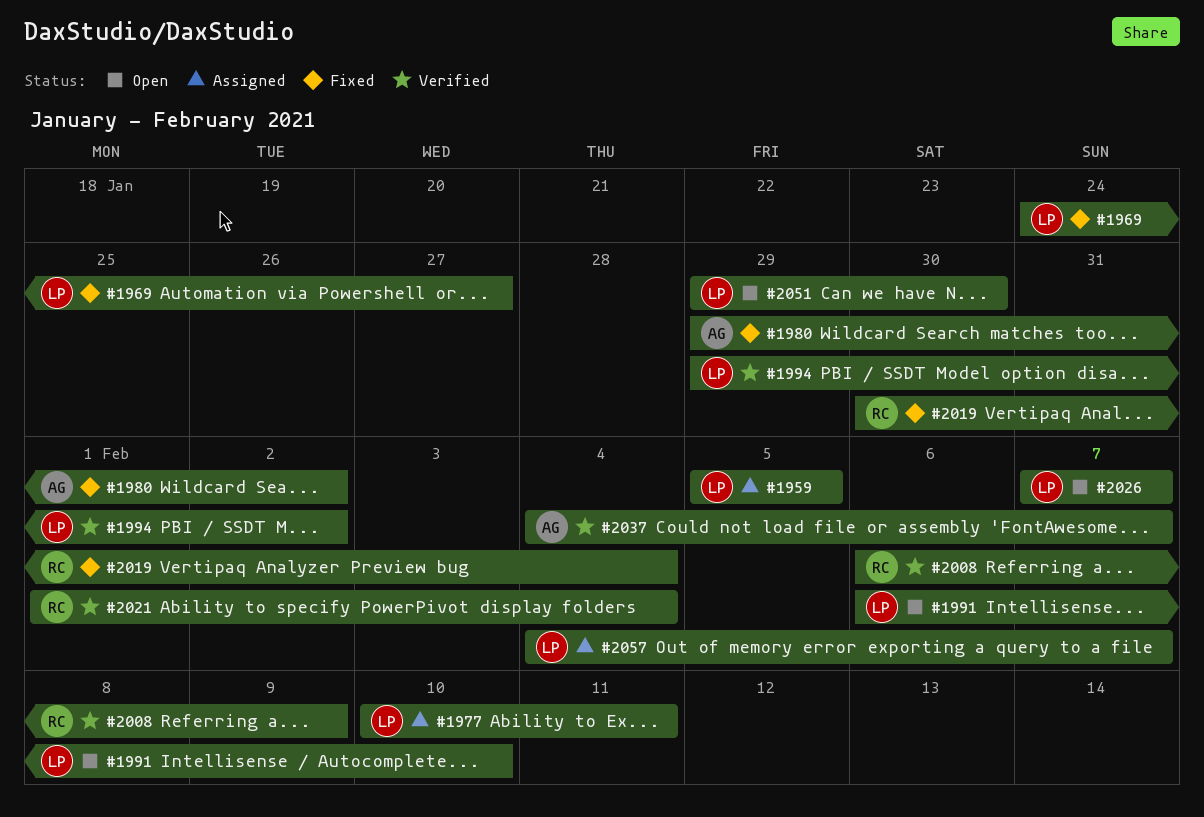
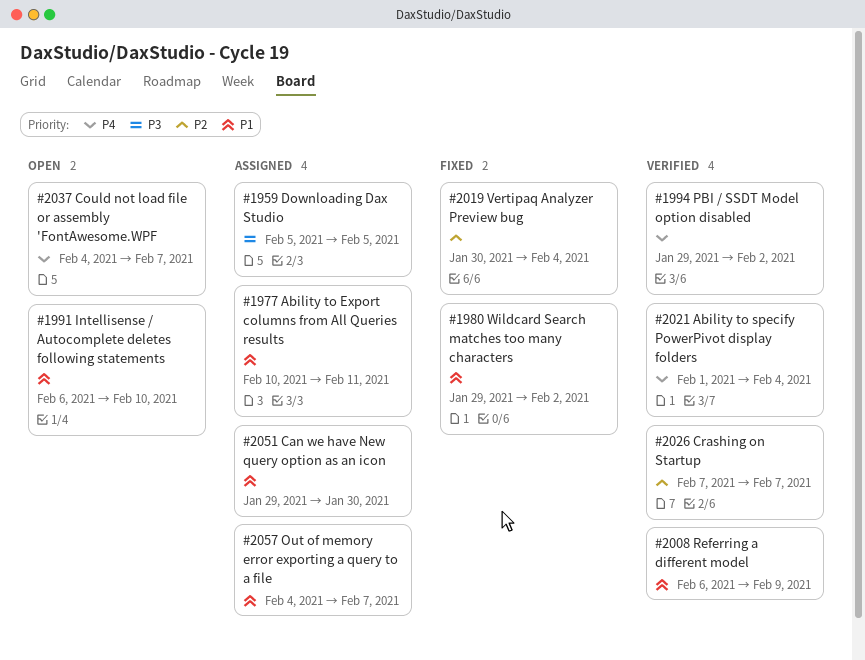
#1969: present -> none
#2026, status: Open -> Verified
#2037, status: Verified -> Open
#2051, status: Open -> Assigned

